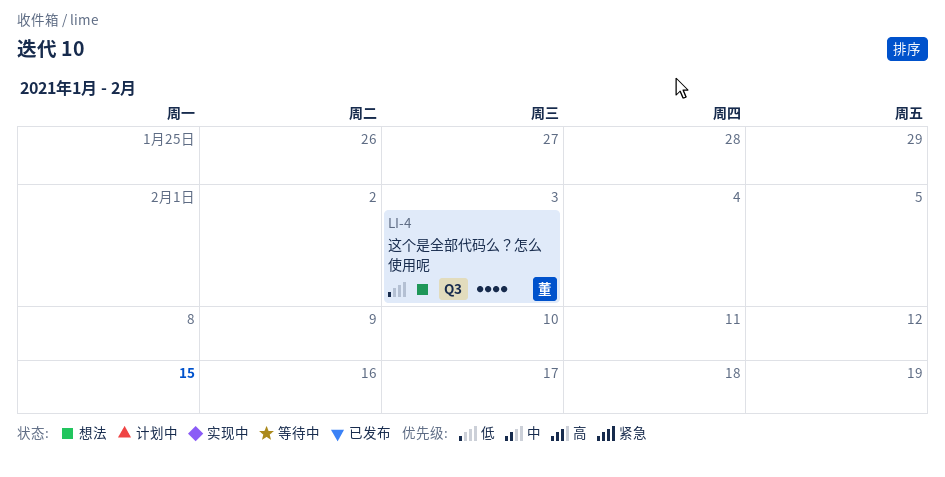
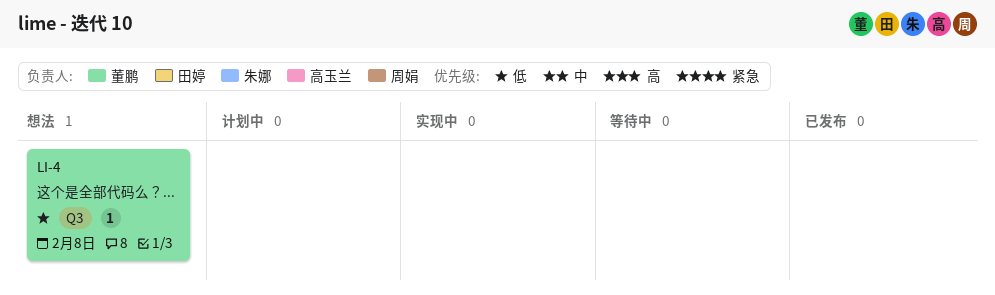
LI-4, estimate: 4 -> 1
LI-4, due: Feb 3 -> Feb 8

